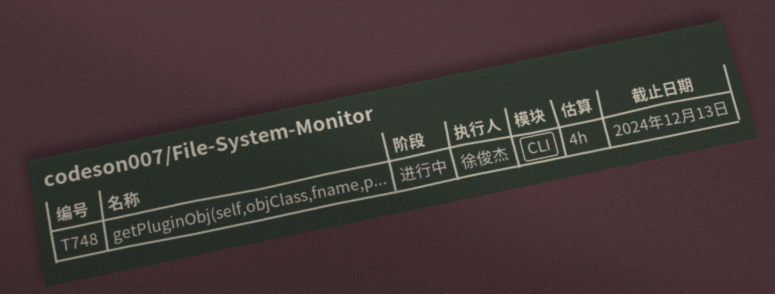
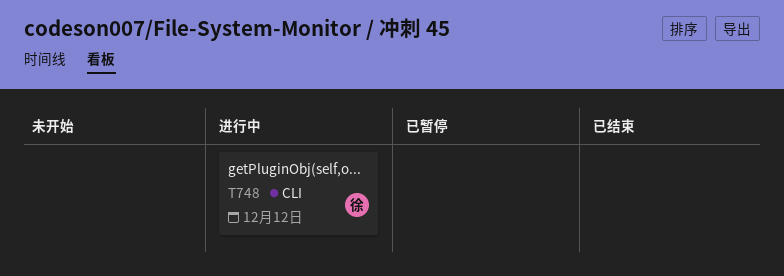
T748, due: Dec 13 -> Dec 12

